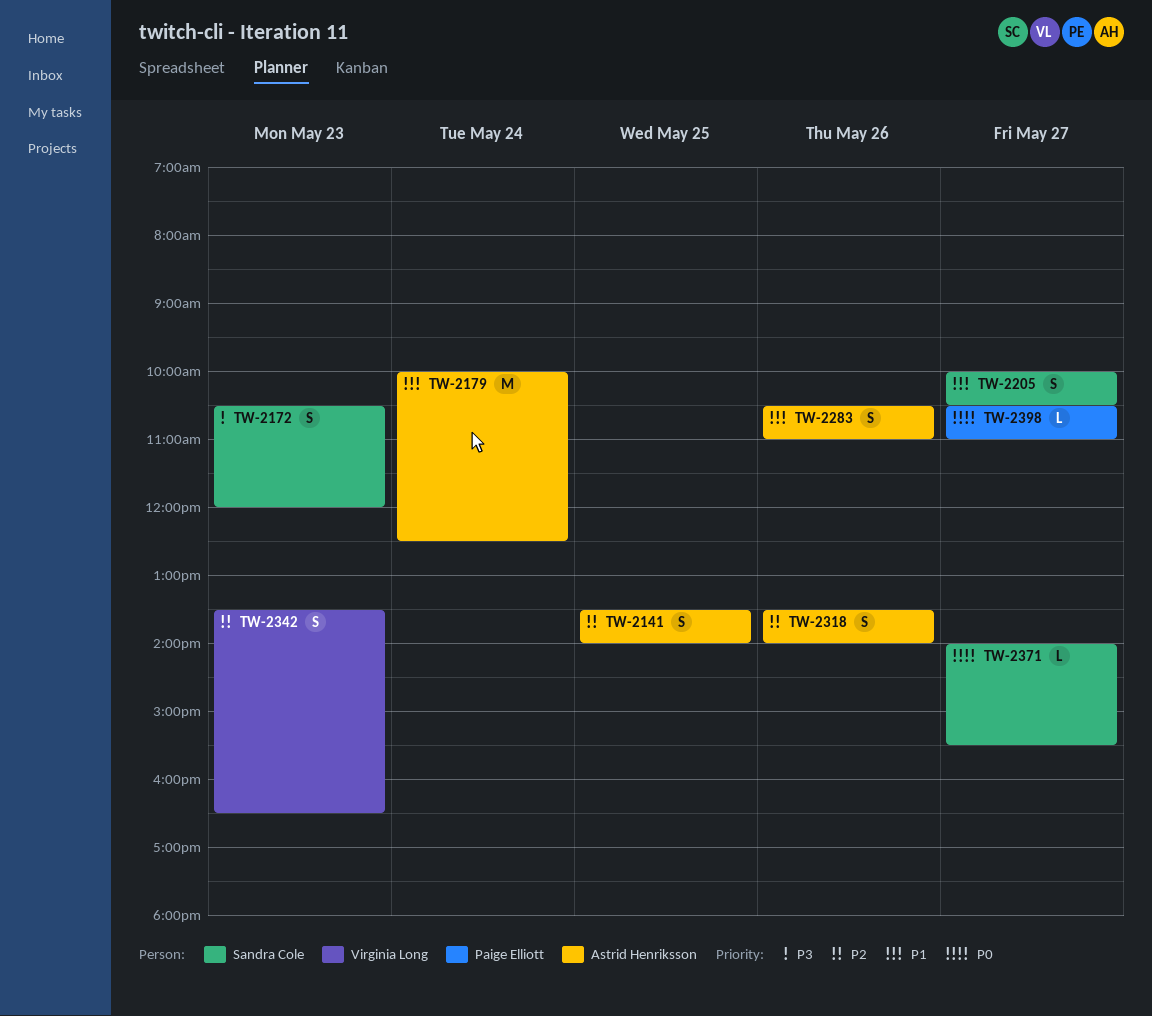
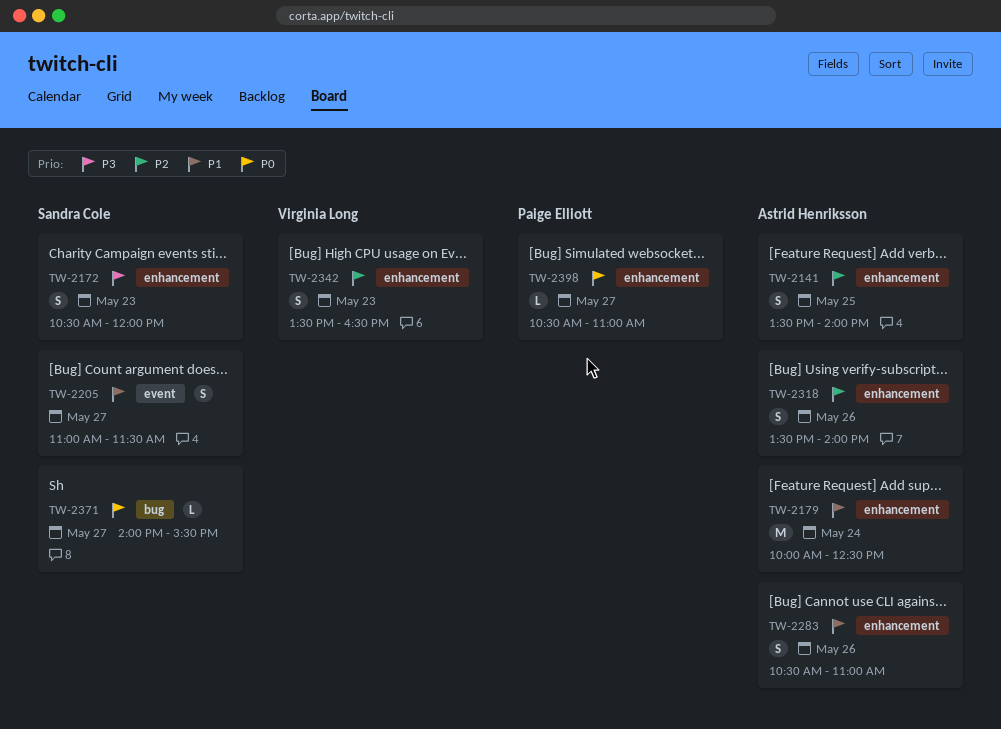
TW-2205, begins: 10:00 -> 11:00
TW-2205, ends: 10:30 -> 11:30

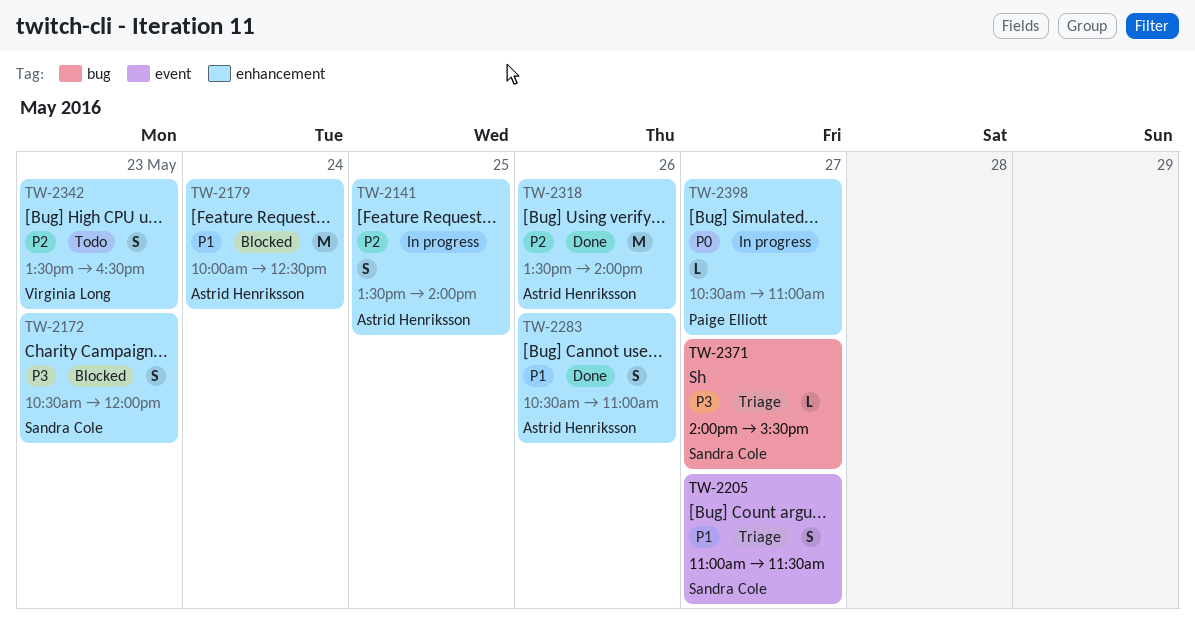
TW-2318, estimate: S -> M
TW-2371, priority: P0 -> P3

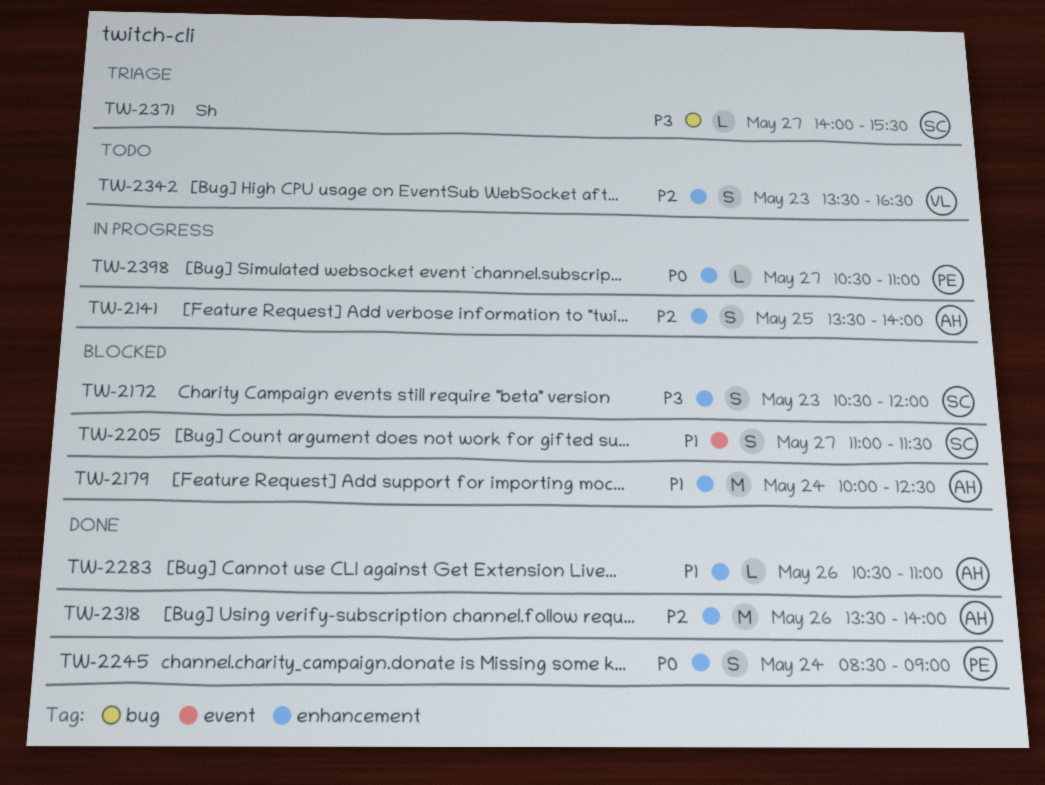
TW-2205, status: Triage -> Blocked
TW-2245: none -> present
TW-2283, estimate: S -> L

